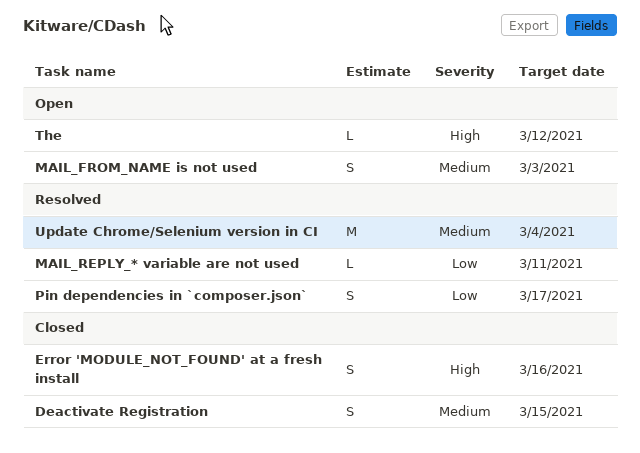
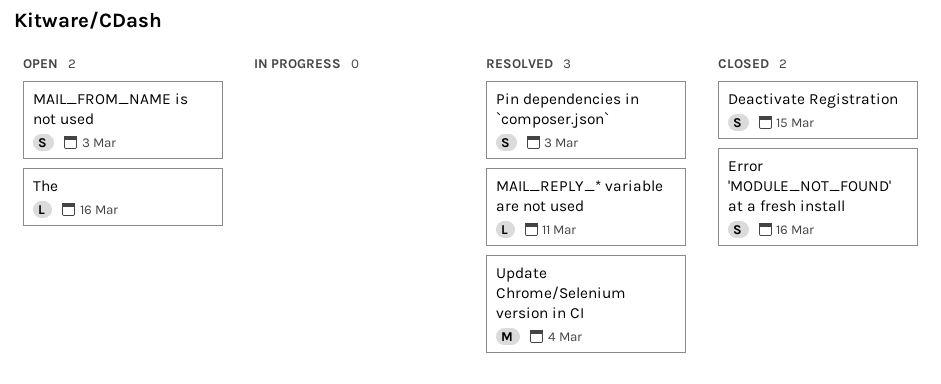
Pin dependencies in `composer.json`, due: Mar 17 -> Mar 3
The, due: Mar 12 -> Mar 16

